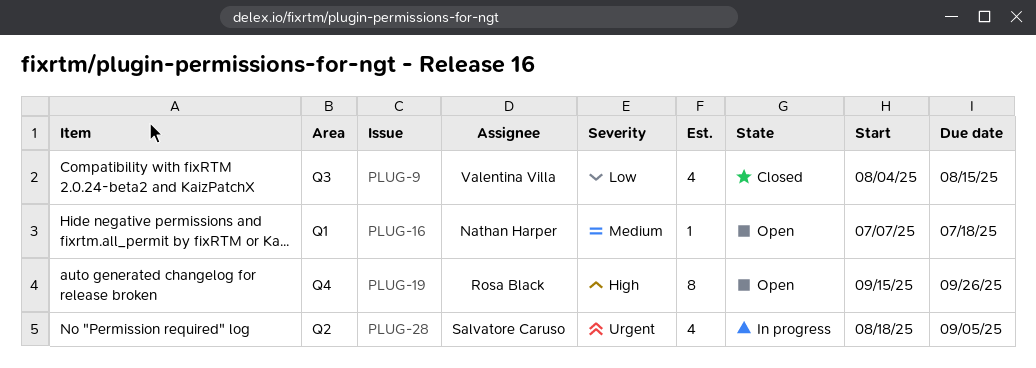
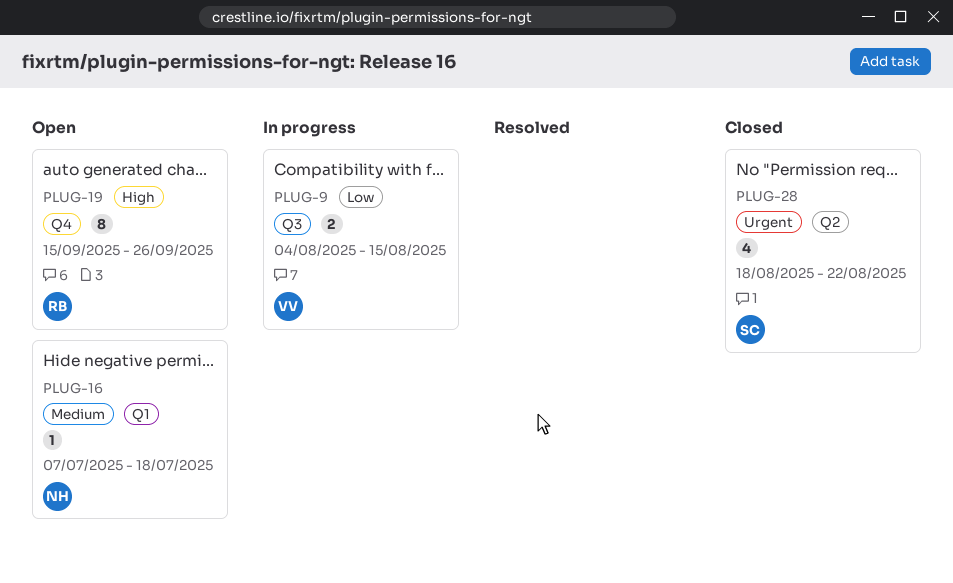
PLUG-9, status: Closed -> In progress
PLUG-9, estimate: 4 -> 2
PLUG-28, status: In progress -> Closed
PLUG-28, due: Sep 5 -> Aug 22

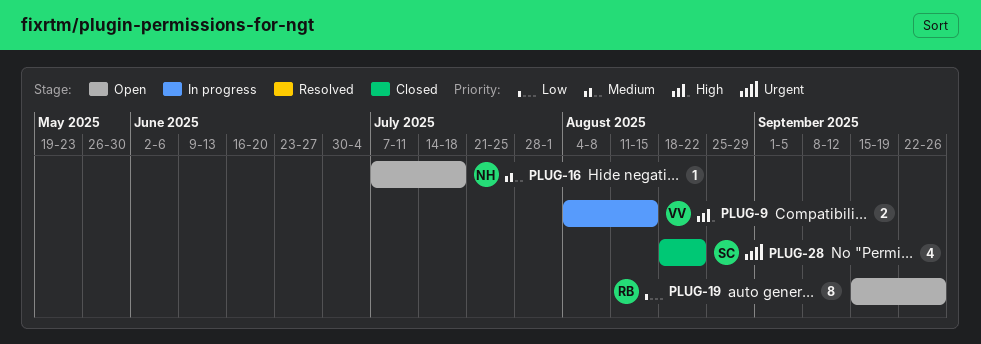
PLUG-9, priority: Low -> High
PLUG-19, priority: High -> Low

